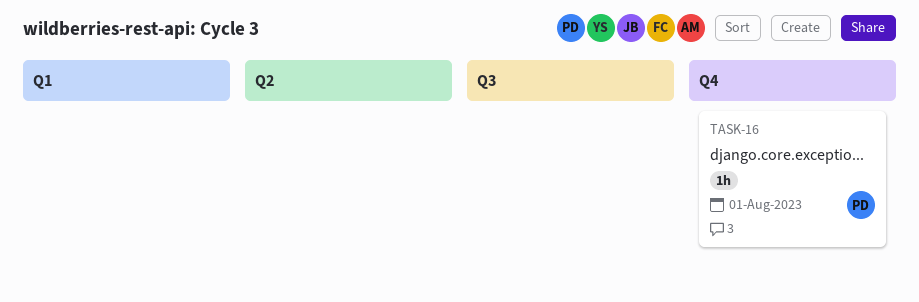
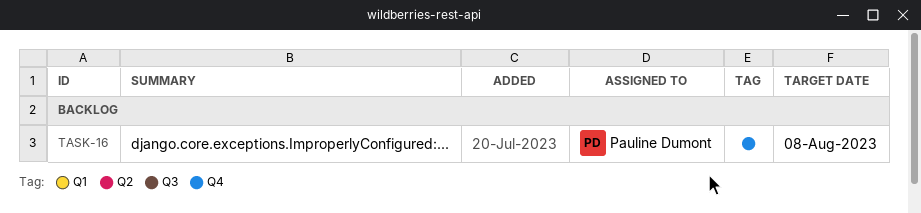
TASK-16, due: Aug 1 -> Aug 8

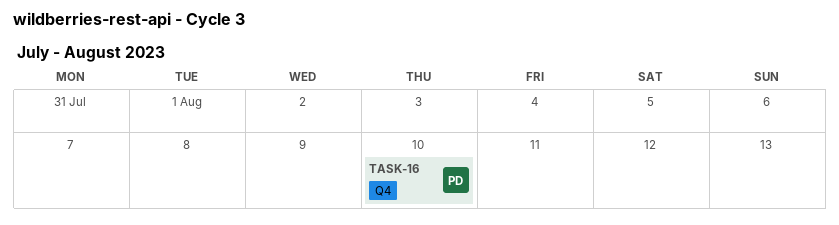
TASK-16, due: Aug 8 -> Aug 10

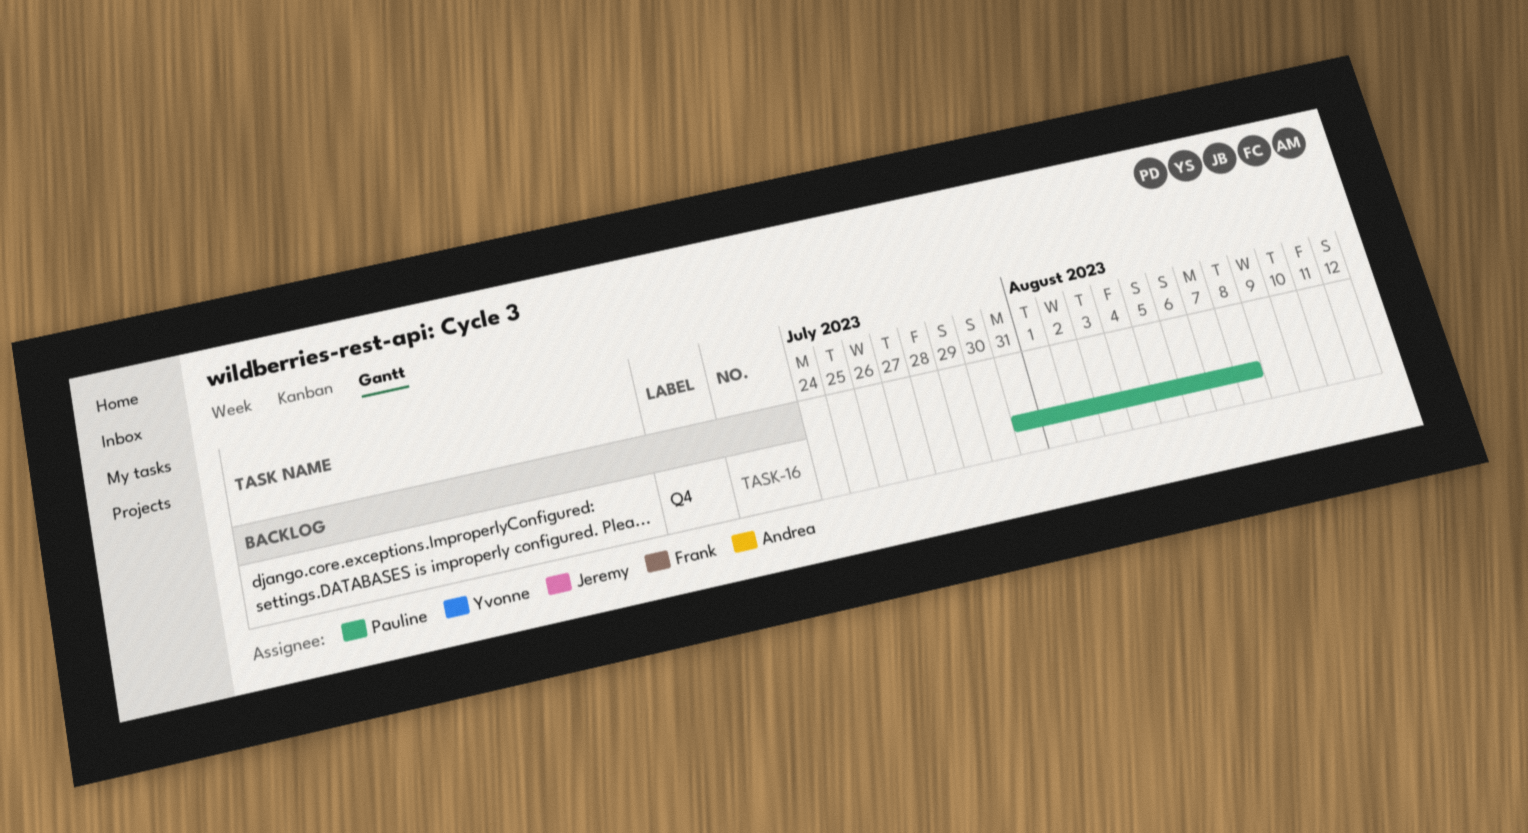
TASK-16, due: Aug 10 -> Aug 8

